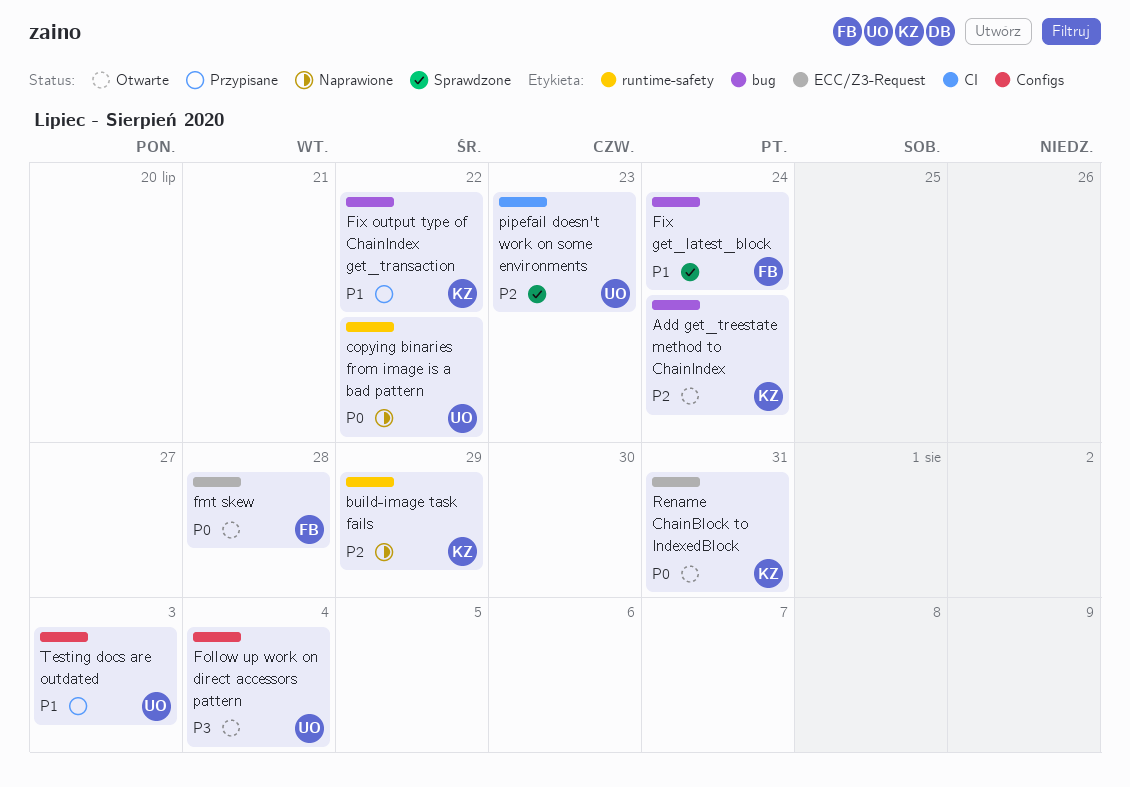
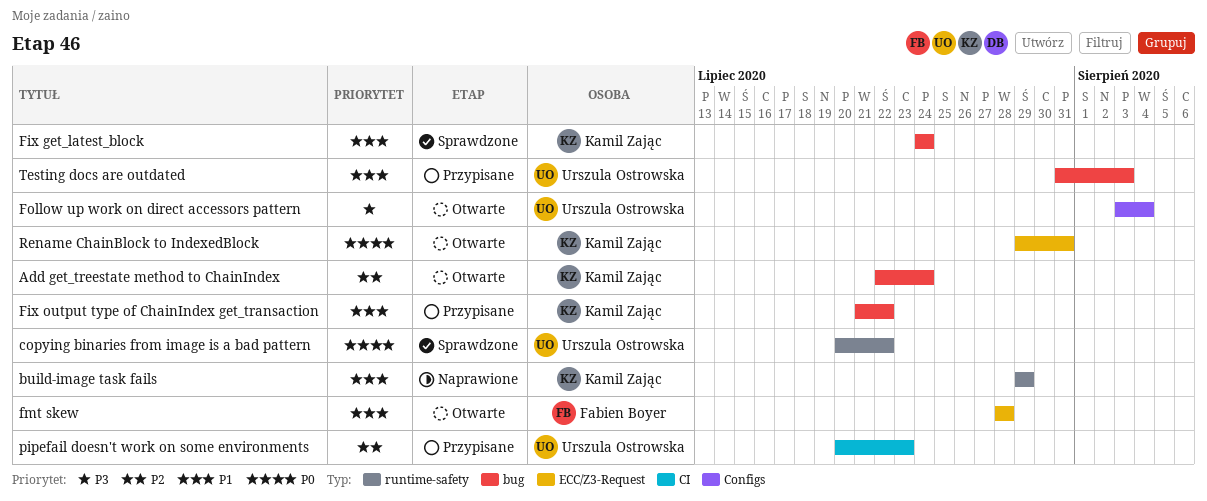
build-image task fails, priority: P2 -> P1
copying binaries from image is a bad pattern, status: Naprawione -> Sprawdzone
Fix get_latest_block, owner: Fabien Boyer -> Kamil Zając
fmt skew, priority: P0 -> P1
pipefail doesn't work on some environments, status: Sprawdzone -> Przypisane
Testing docs are outdated, label: Configs -> bug

